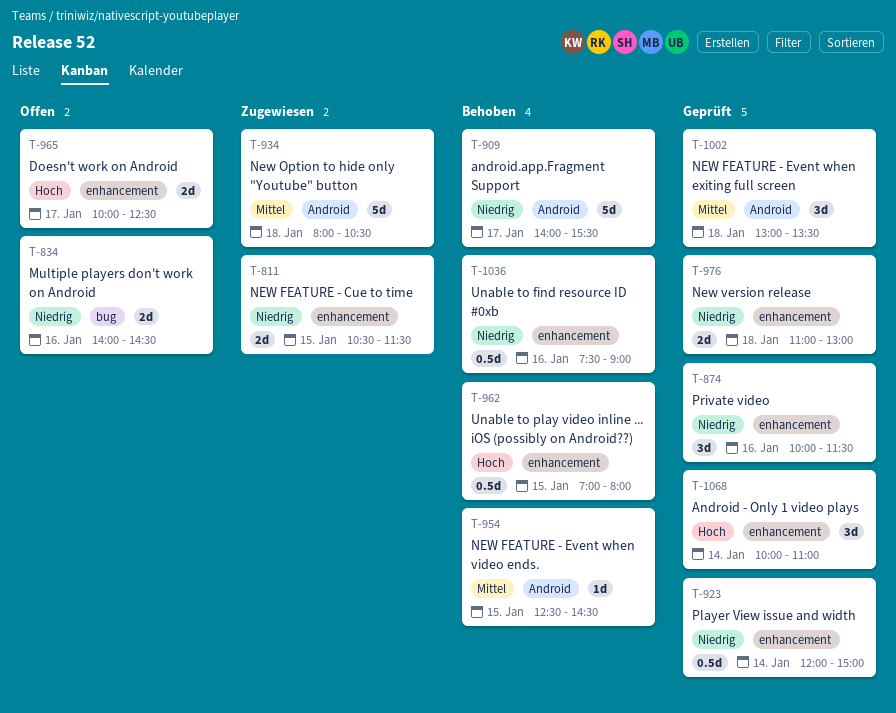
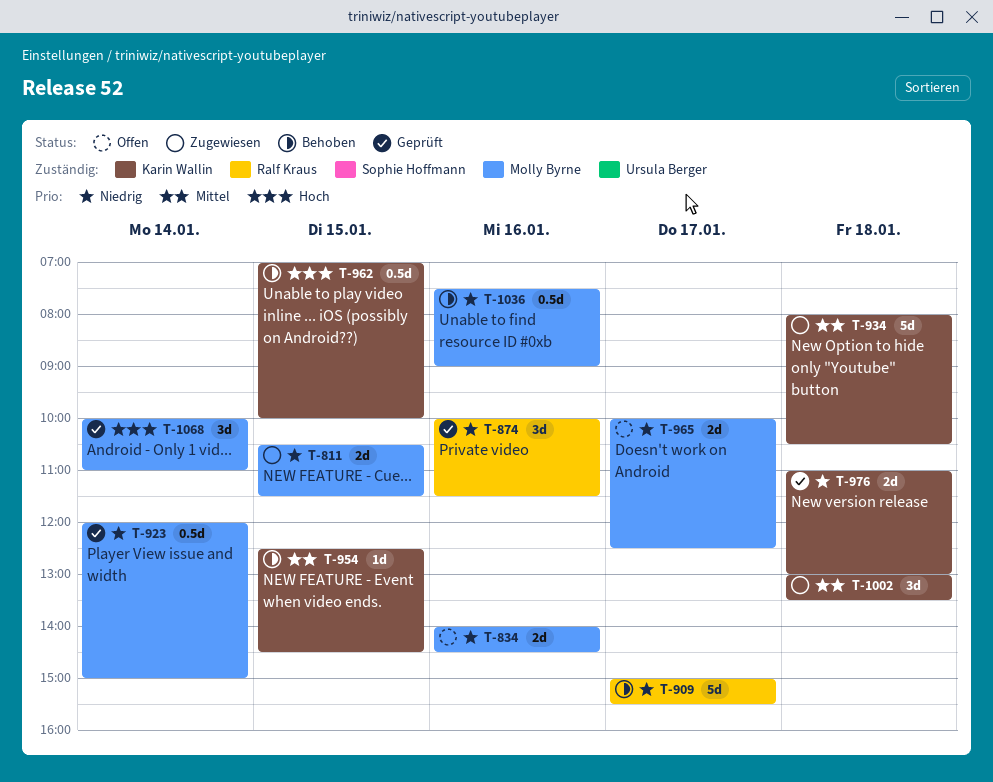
T-909, begins: 14:00 -> 15:00
T-962, ends: 08:00 -> 10:00
T-965, priority: Hoch -> Niedrig
T-1002, status: Geprüft -> Zugewiesen

